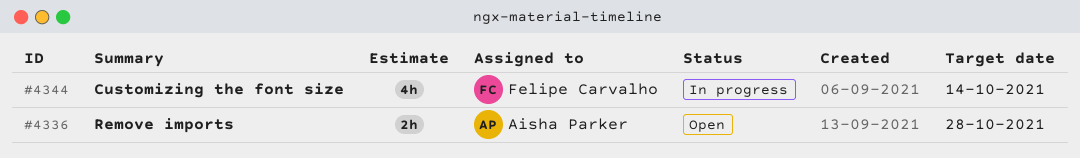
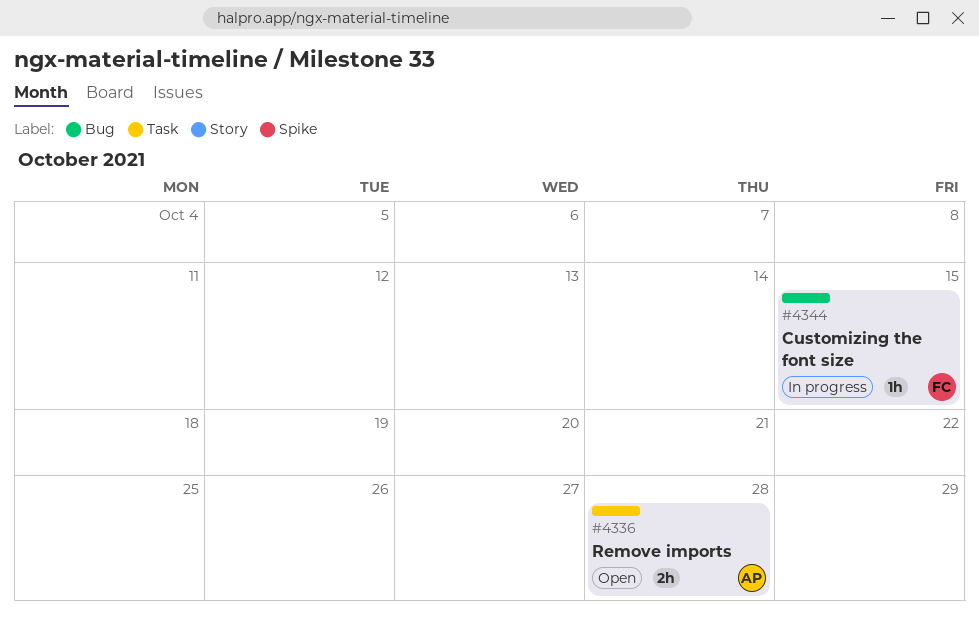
#4344, estimate: 4h -> 1h
#4344, due: Oct 14 -> Oct 15

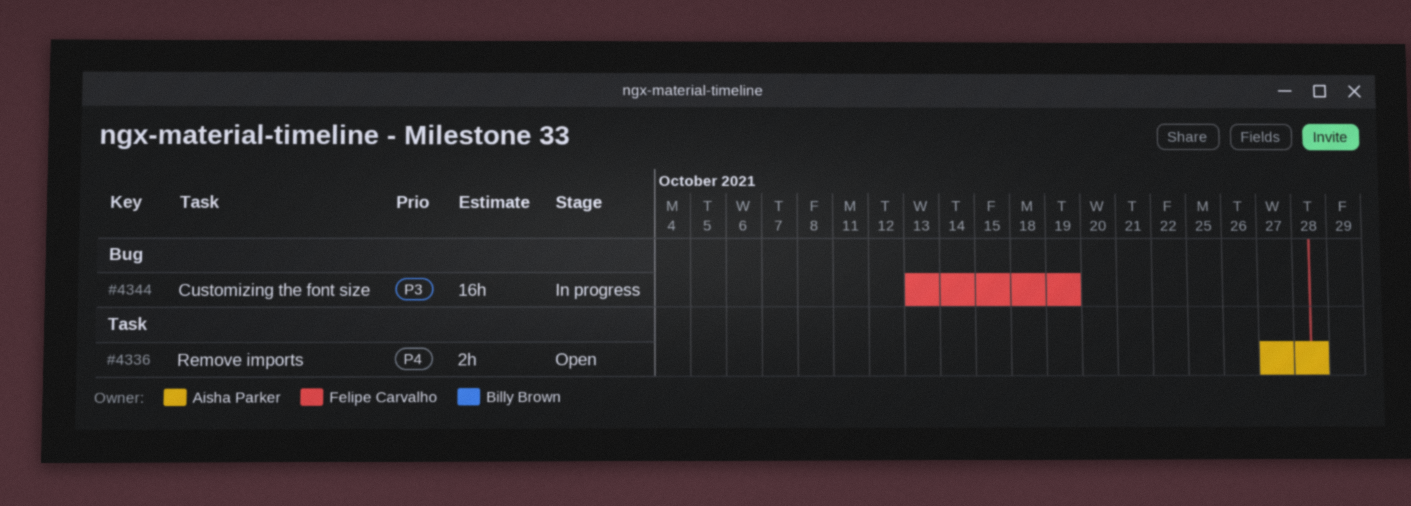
#4344, estimate: 1h -> 16h
#4344, due: Oct 15 -> Oct 19

